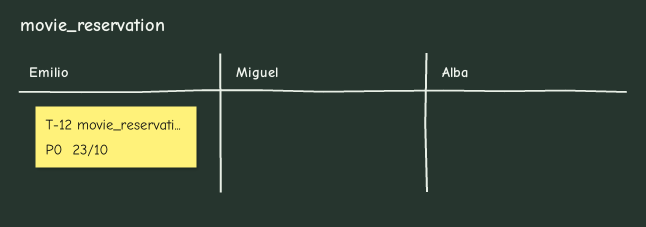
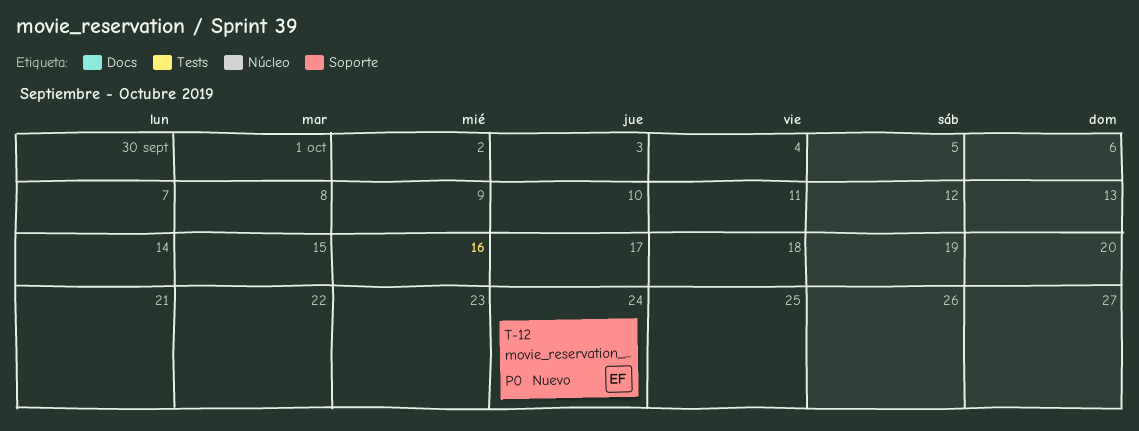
T-12, due: Oct 23 -> Oct 24

